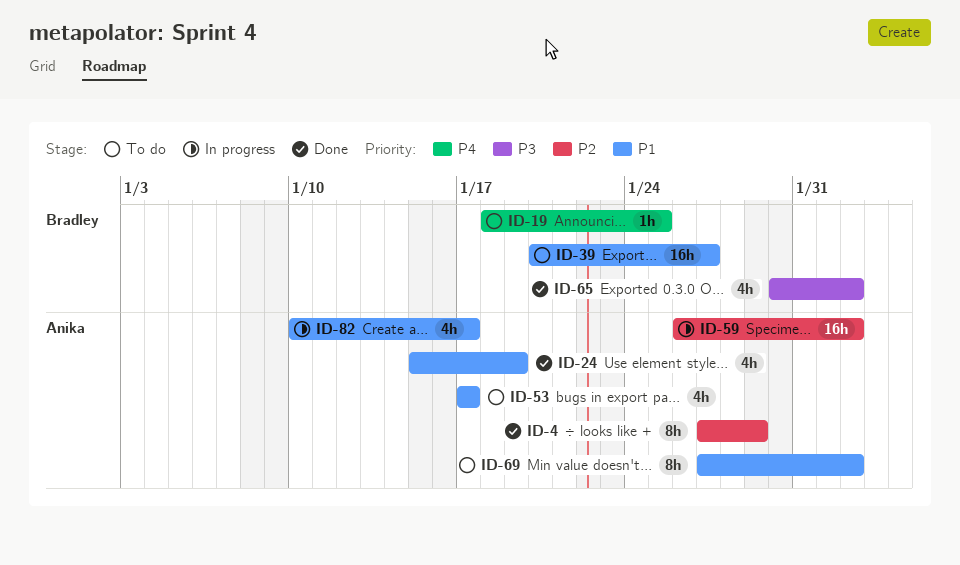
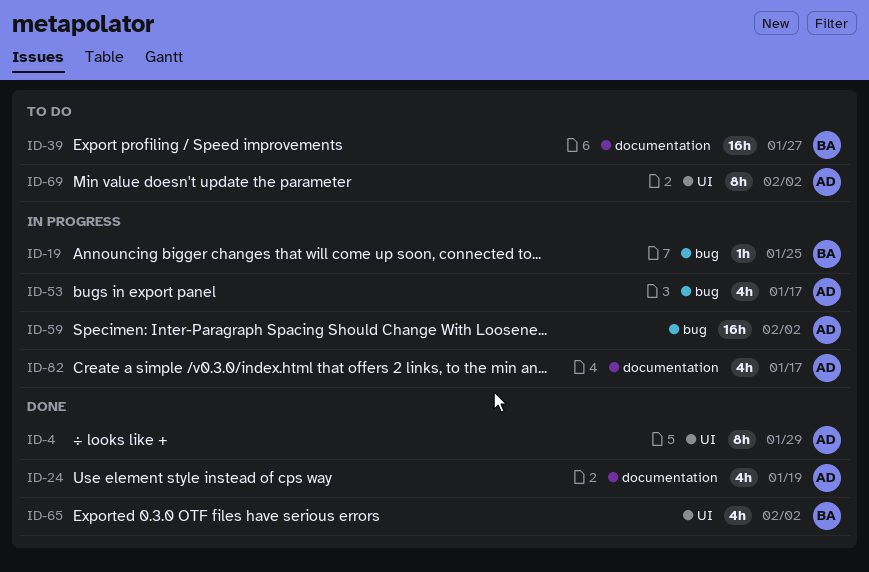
ID-19, status: To do -> In progress
ID-53, status: To do -> In progress

